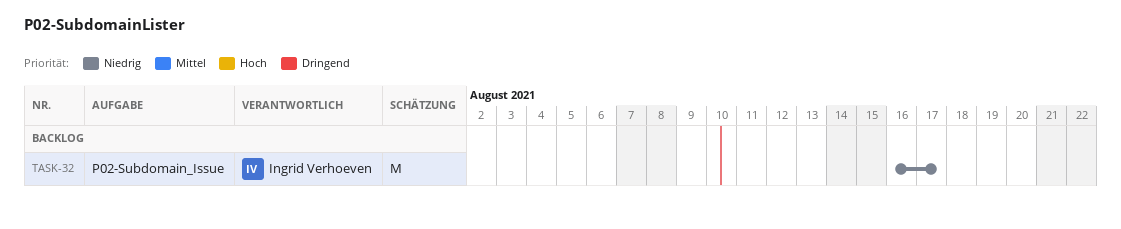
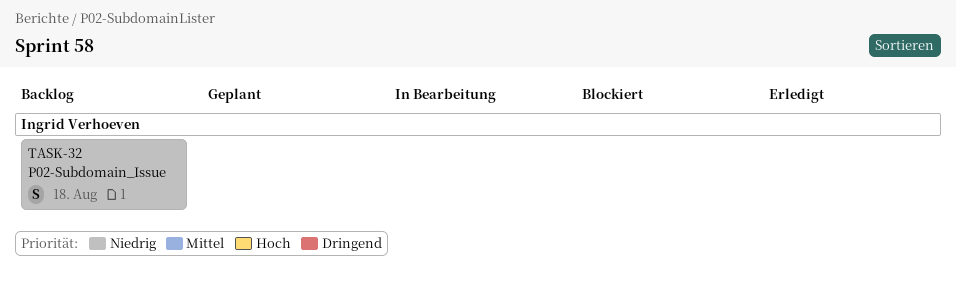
TASK-32, estimate: M -> S
TASK-32, due: Aug 17 -> Aug 18

